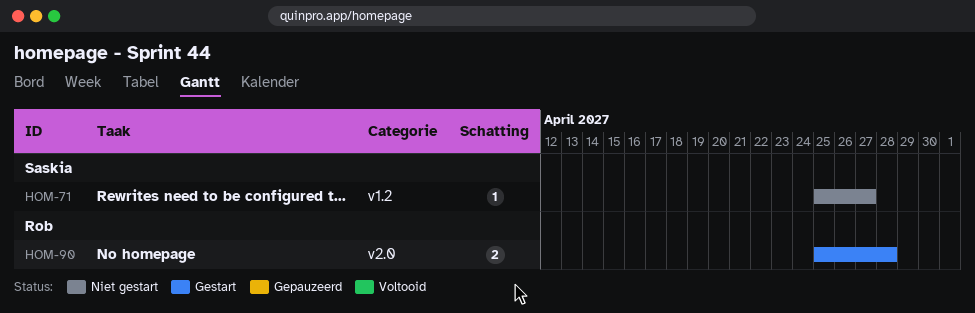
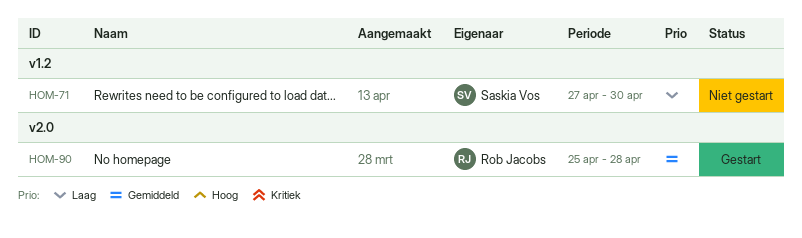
HOM-71, start: Apr 25 -> Apr 27
HOM-71, due: Apr 27 -> Apr 30

